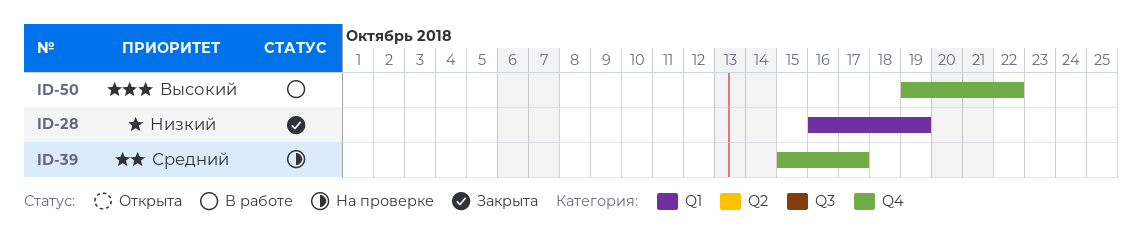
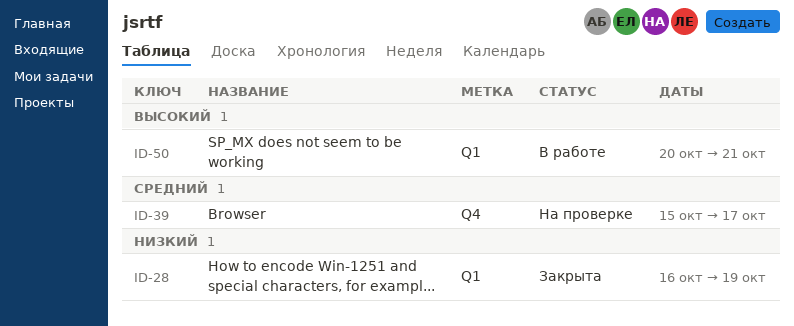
ID-50, label: Q4 -> Q1
ID-50, start: Oct 19 -> Oct 20
ID-50, due: Oct 22 -> Oct 21

